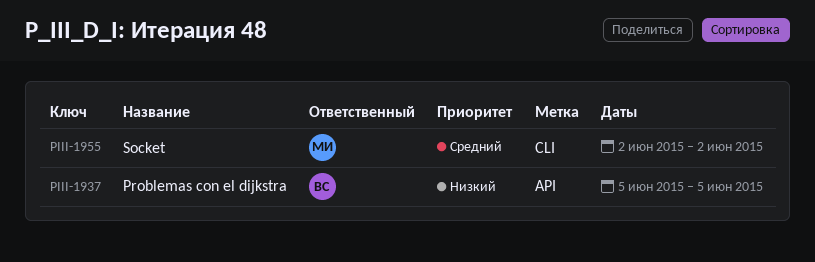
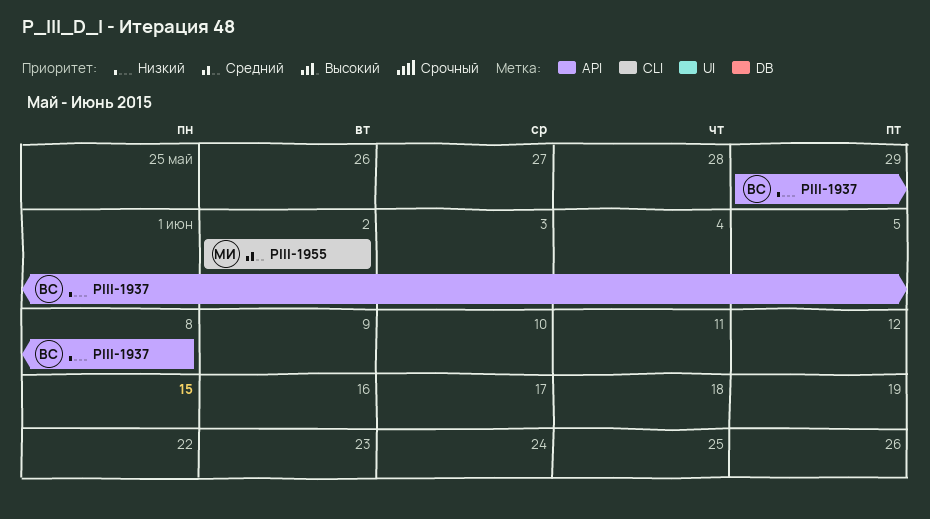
PIII-1937, start: Jun 5 -> May 29
PIII-1937, due: Jun 5 -> Jun 8

